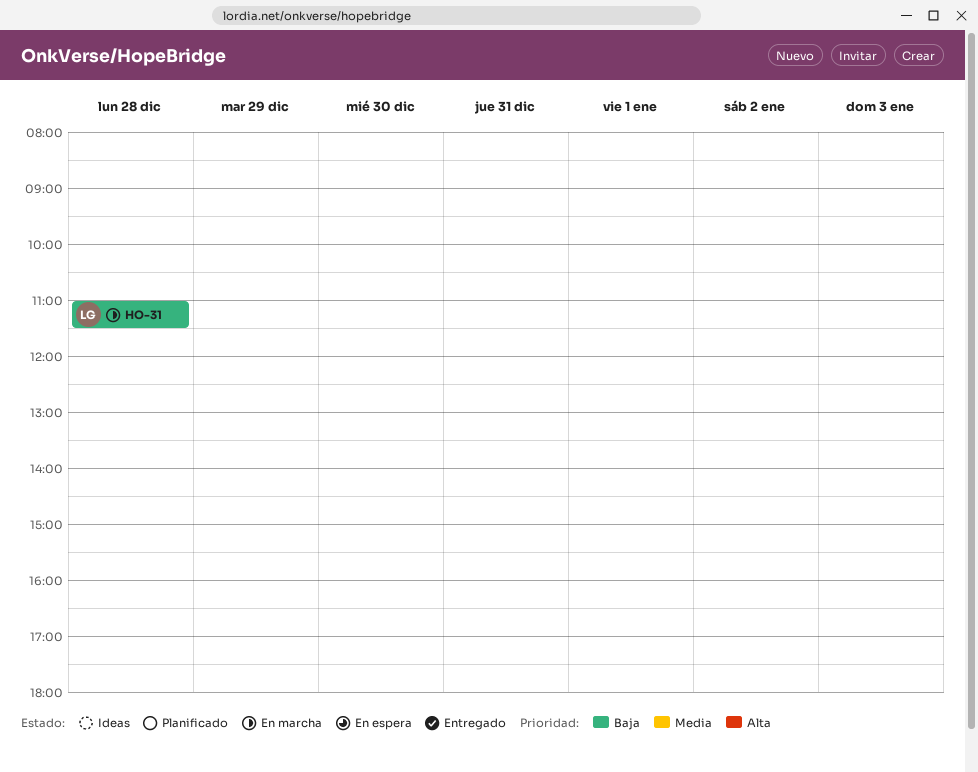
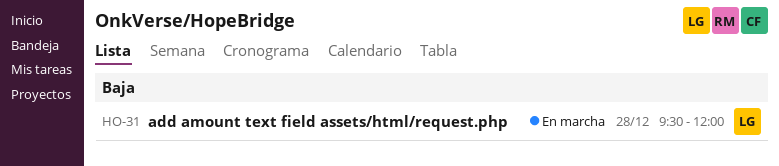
HO-31, begins: 11:00 -> 09:30
HO-31, ends: 11:30 -> 12:00

